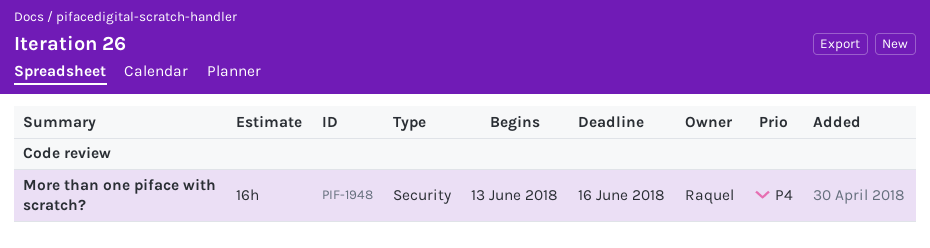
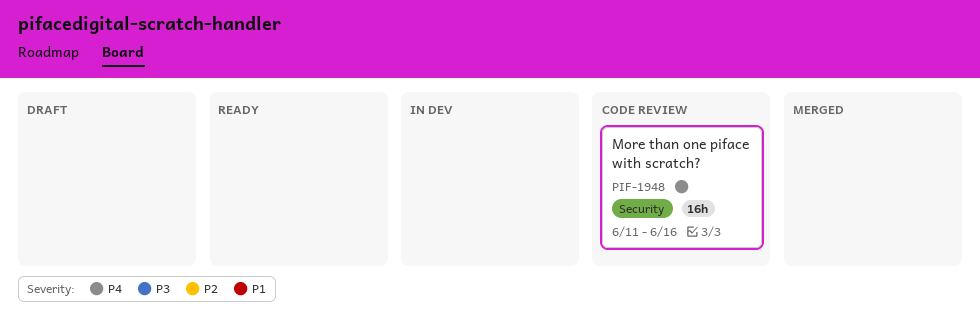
PIF-1948, start: Jun 13 -> Jun 11

